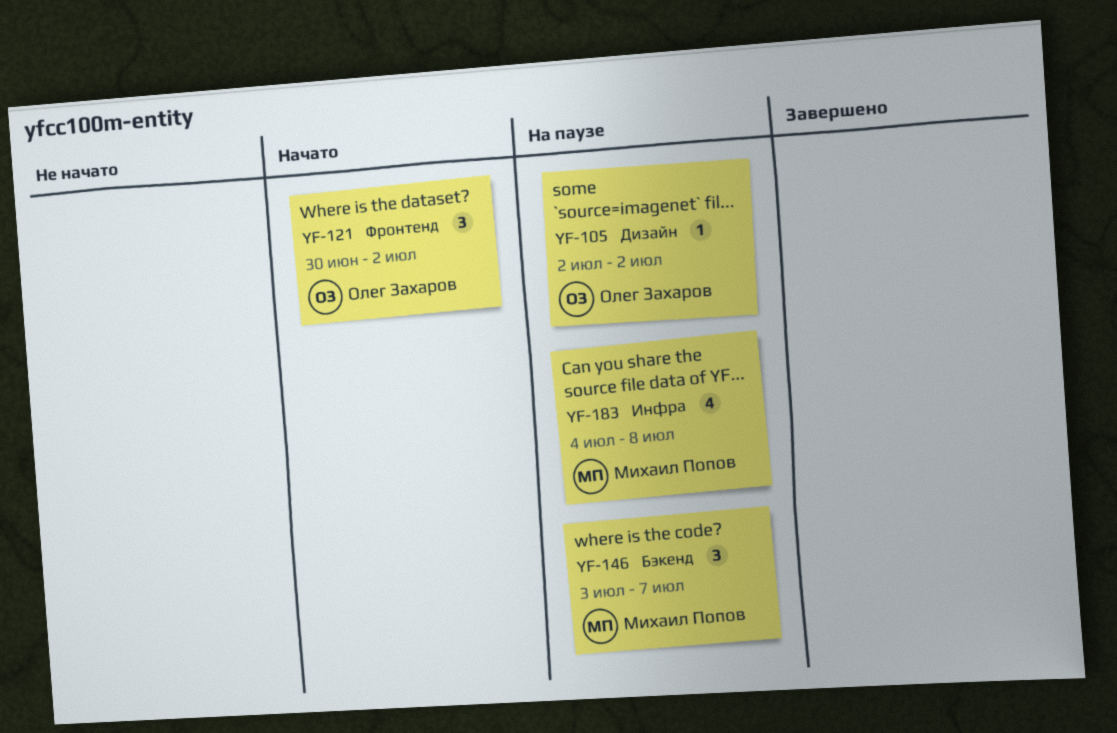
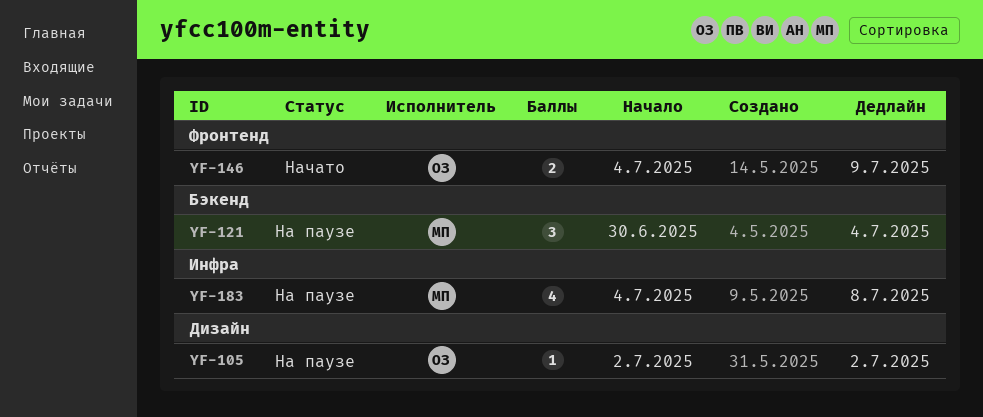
YF-121, status: Начато -> На паузе
YF-121, owner: Олег Захаров -> Михаил Попов
YF-121, label: Фронтенд -> Бэкенд
YF-121, due: Jul 2 -> Jul 4
YF-146, status: На паузе -> Начато
YF-146, owner: Михаил Попов -> Олег Захаров
YF-146, label: Бэкенд -> Фронтенд
YF-146, estimate: 3 -> 2
YF-146, start: Jul 3 -> Jul 4
YF-146, due: Jul 7 -> Jul 9

